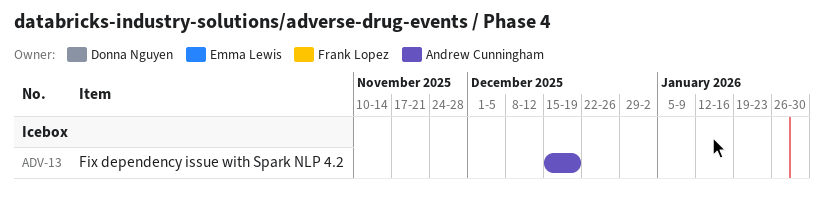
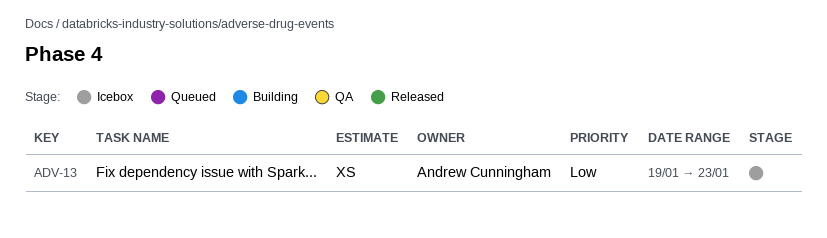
ADV-13, start: Dec 15 -> Jan 19
ADV-13, due: Dec 19 -> Jan 23

